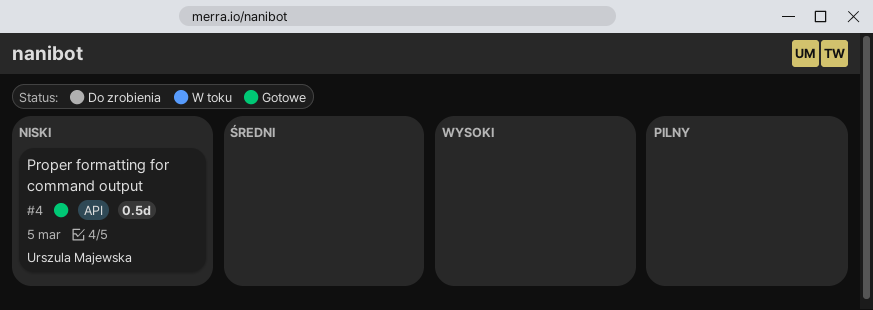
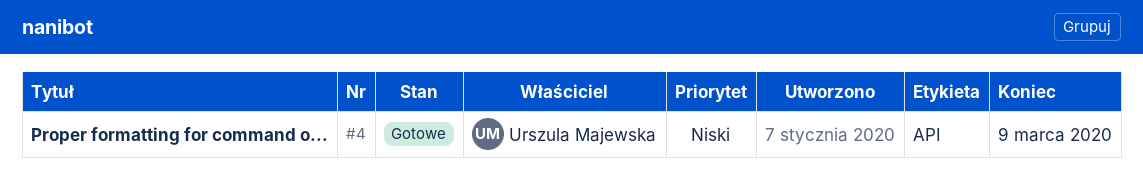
#4, due: Mar 5 -> Mar 9

